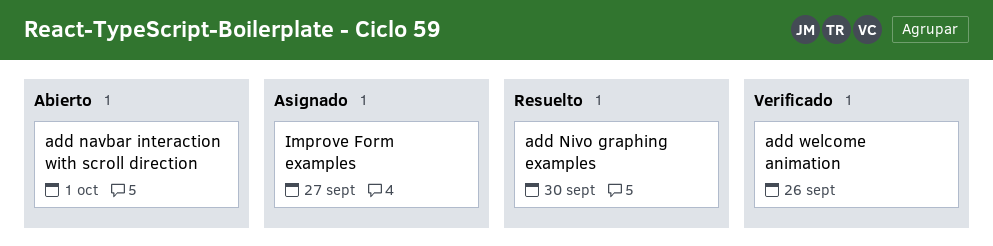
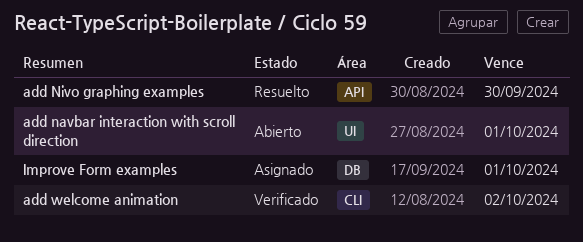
add welcome animation, due: Sep 26 -> Oct 2
Improve Form examples, due: Sep 27 -> Oct 1

